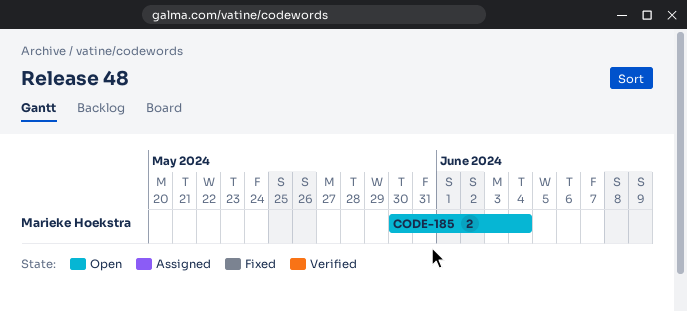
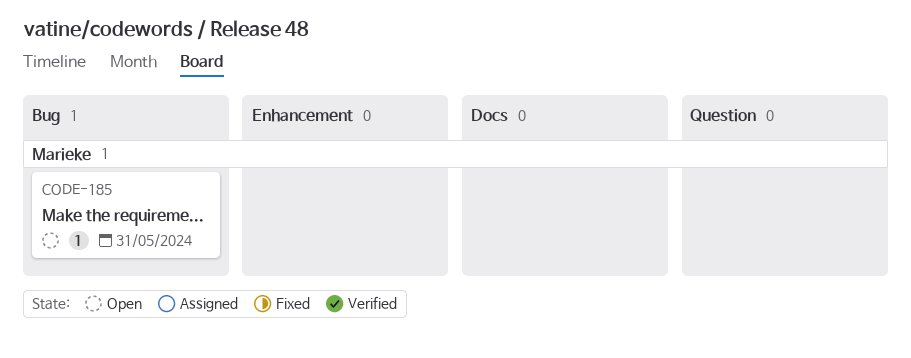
CODE-185, estimate: 2 -> 1
CODE-185, due: Jun 4 -> May 31

